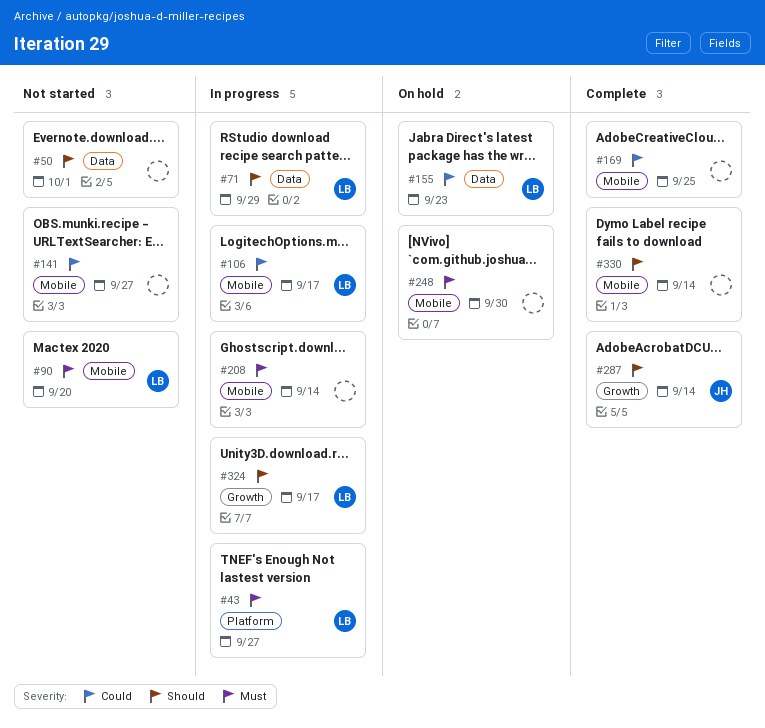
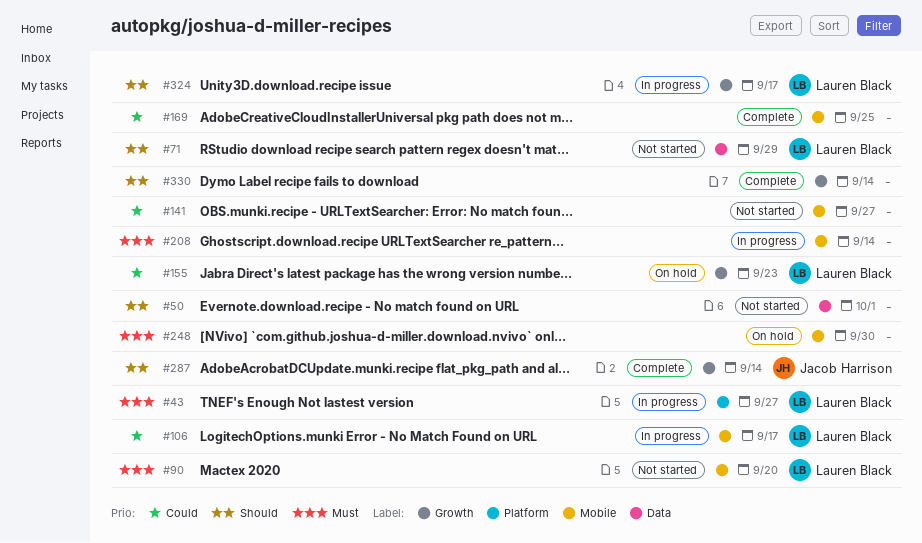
#71, status: In progress -> Not started
#155, label: Data -> Growth
#330, label: Mobile -> Growth

